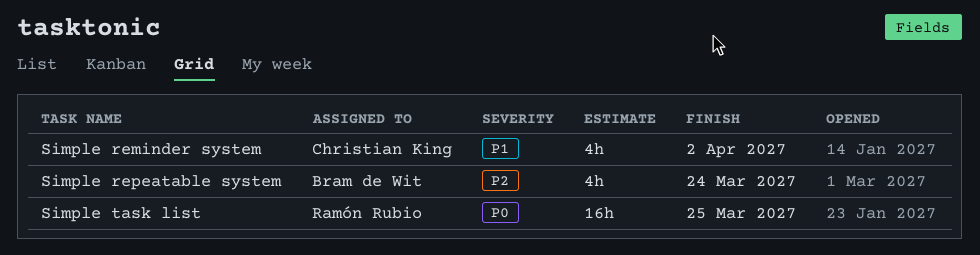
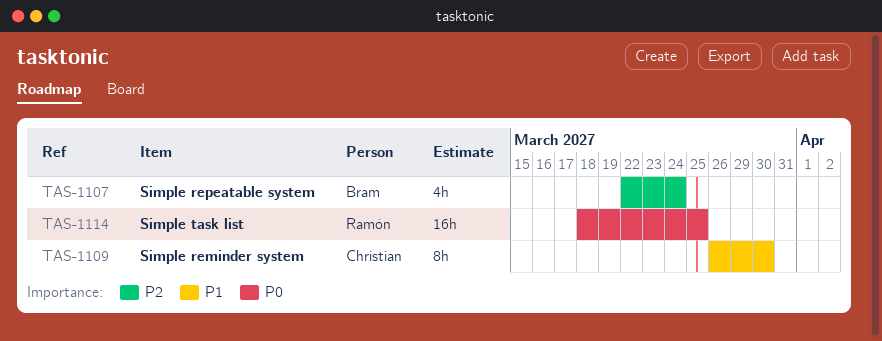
Simple reminder system, estimate: 4h -> 8h
Simple reminder system, due: Apr 2 -> Mar 30

